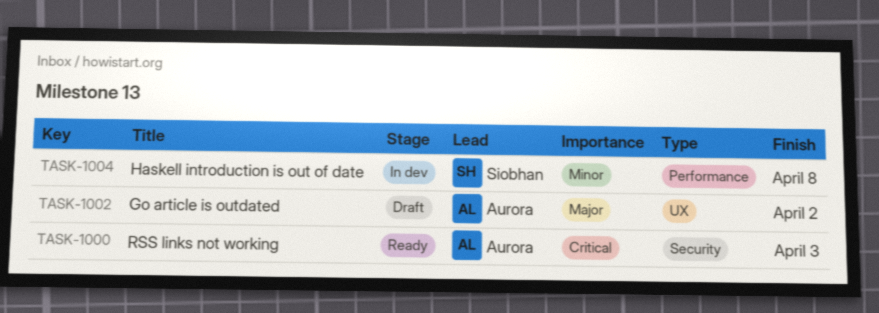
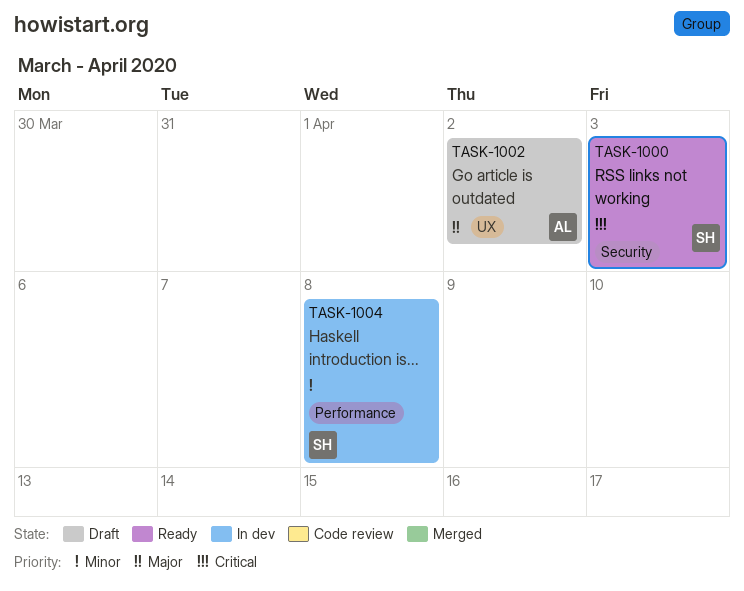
TASK-1000, owner: Aurora -> Siobhan

